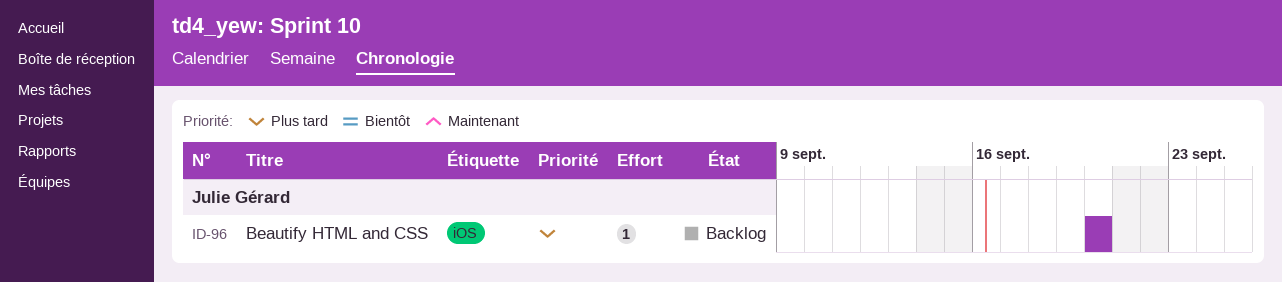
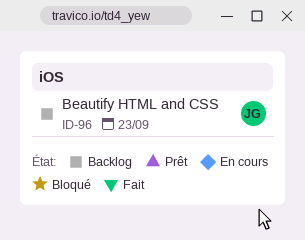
ID-96, due: Sep 20 -> Sep 23

